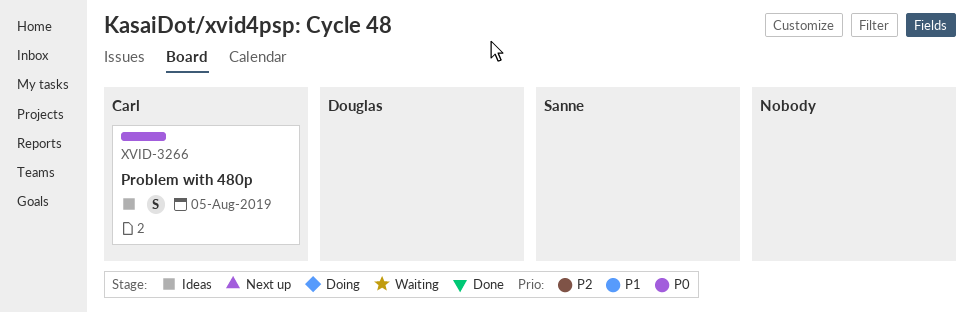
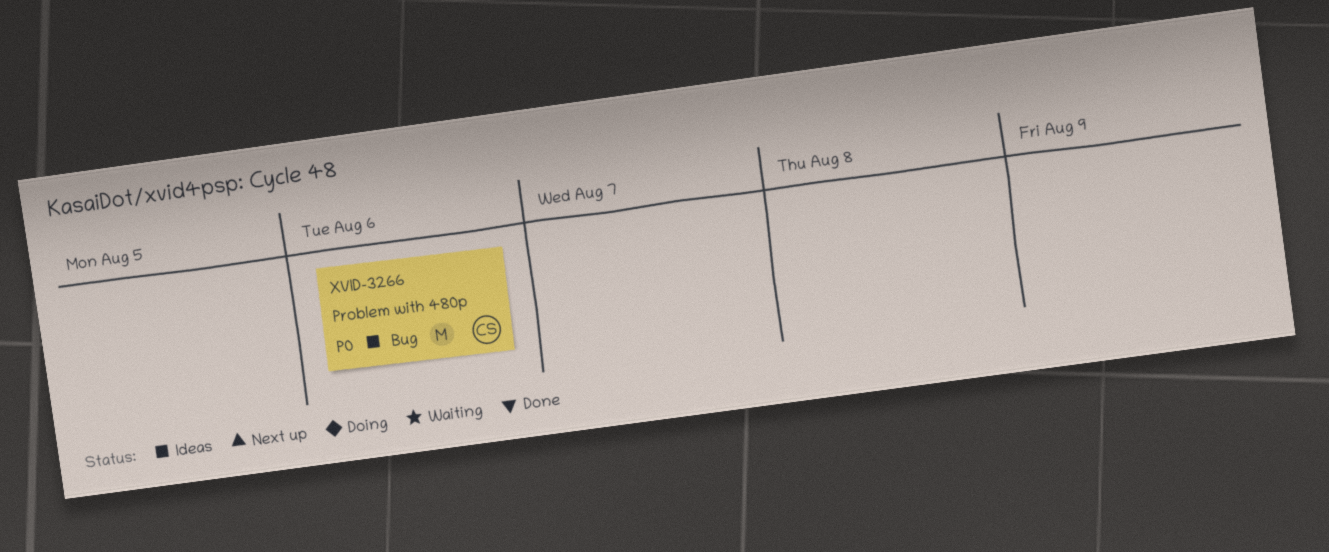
XVID-3266, estimate: S -> M
XVID-3266, due: Aug 5 -> Aug 6

